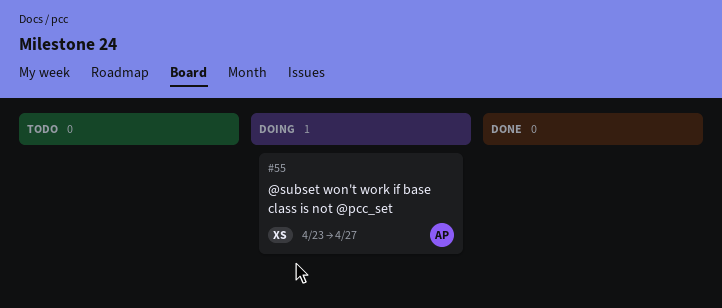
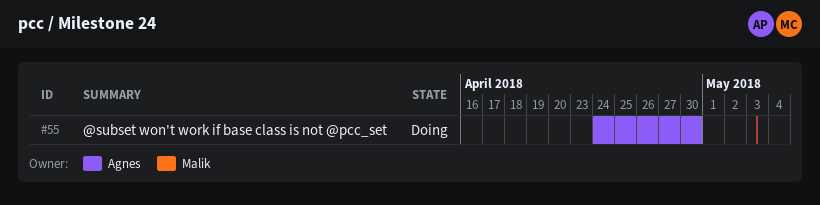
#55, start: Apr 23 -> Apr 24
#55, due: Apr 27 -> Apr 30

